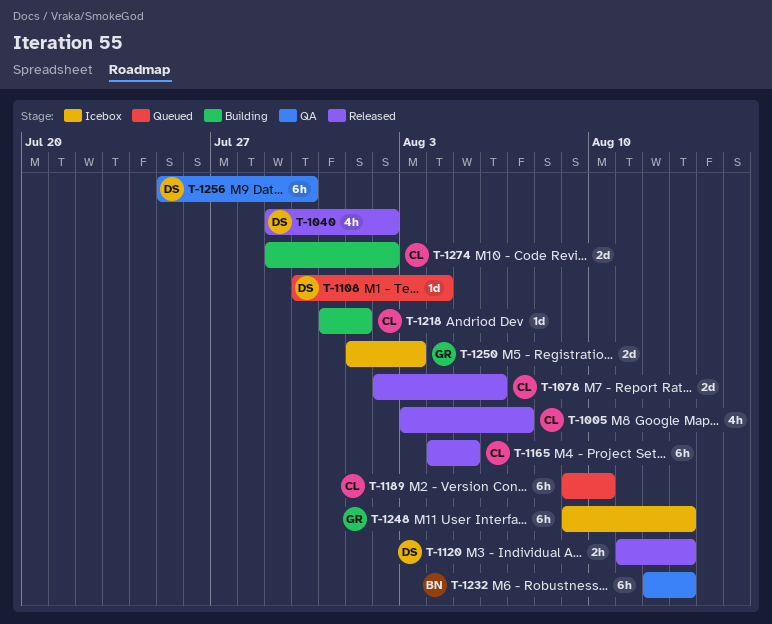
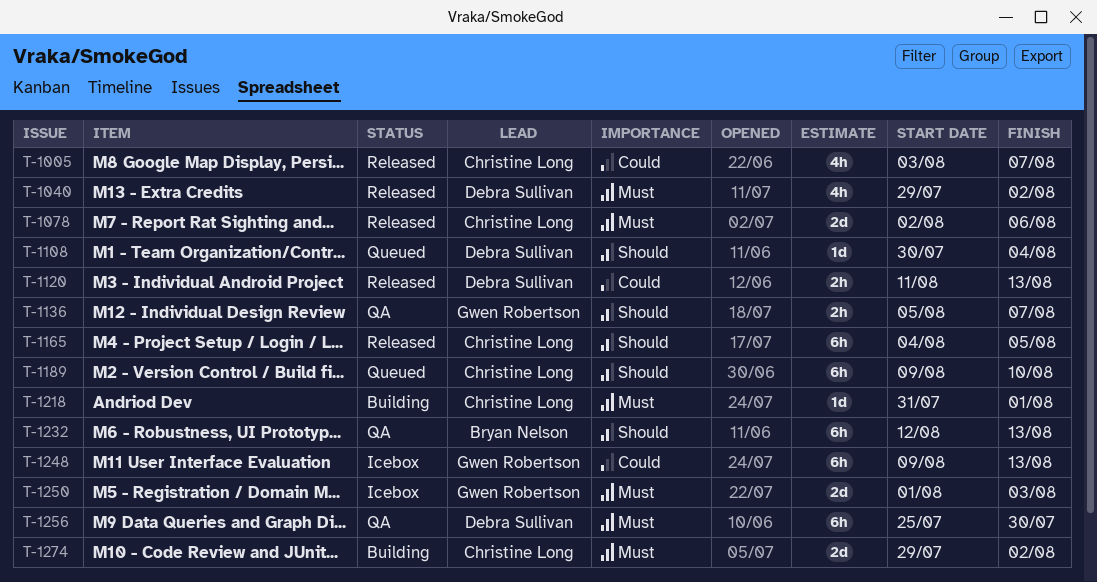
T-1136: none -> present

